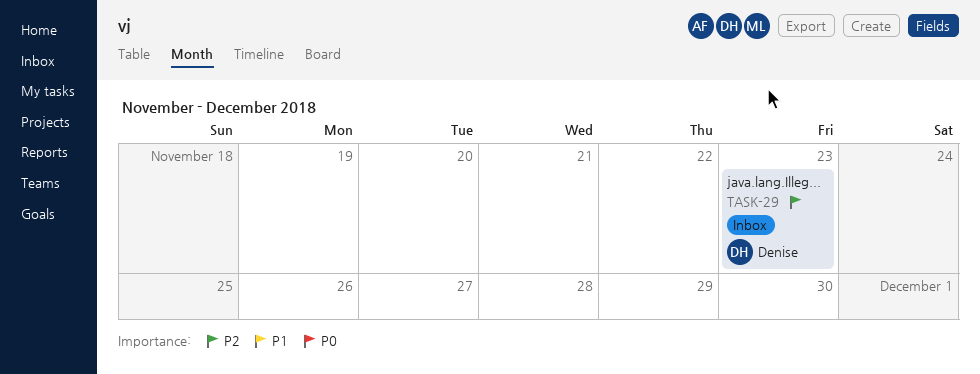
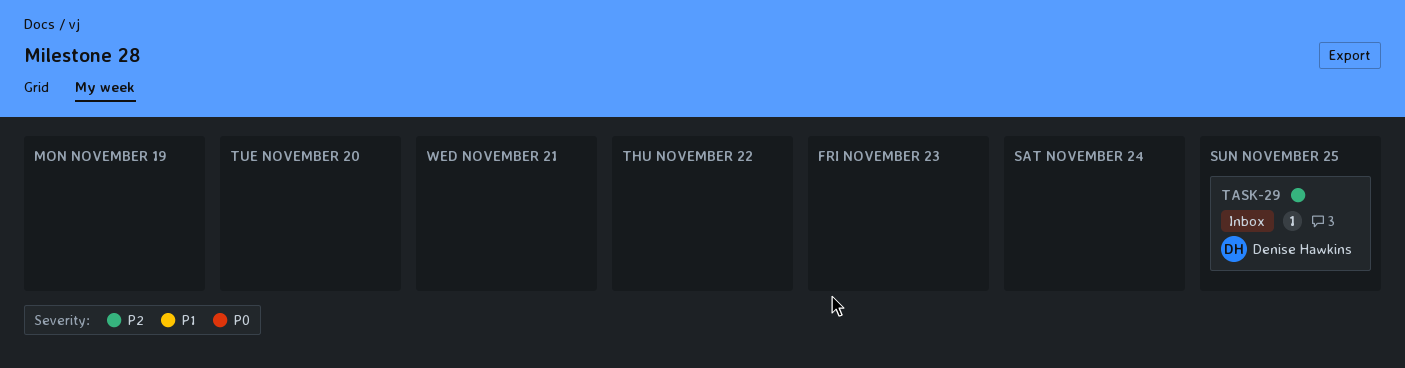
TASK-29, due: Nov 23 -> Nov 25

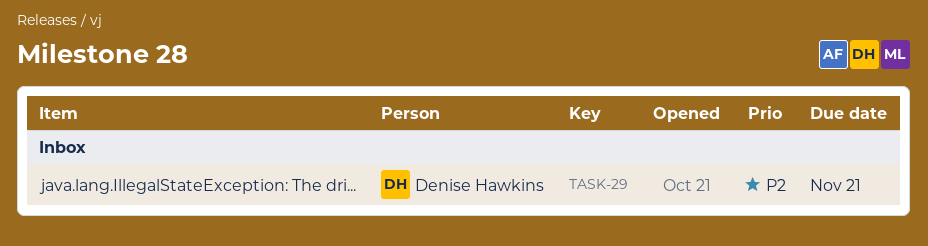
TASK-29, due: Nov 25 -> Nov 21

